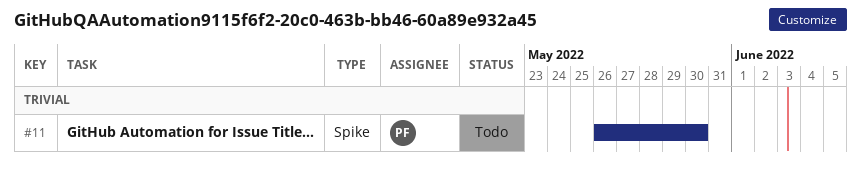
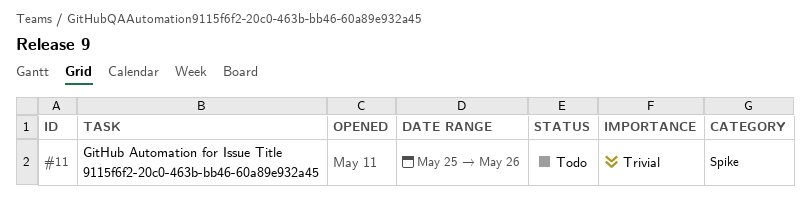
#11, start: May 26 -> May 25
#11, due: May 30 -> May 26

